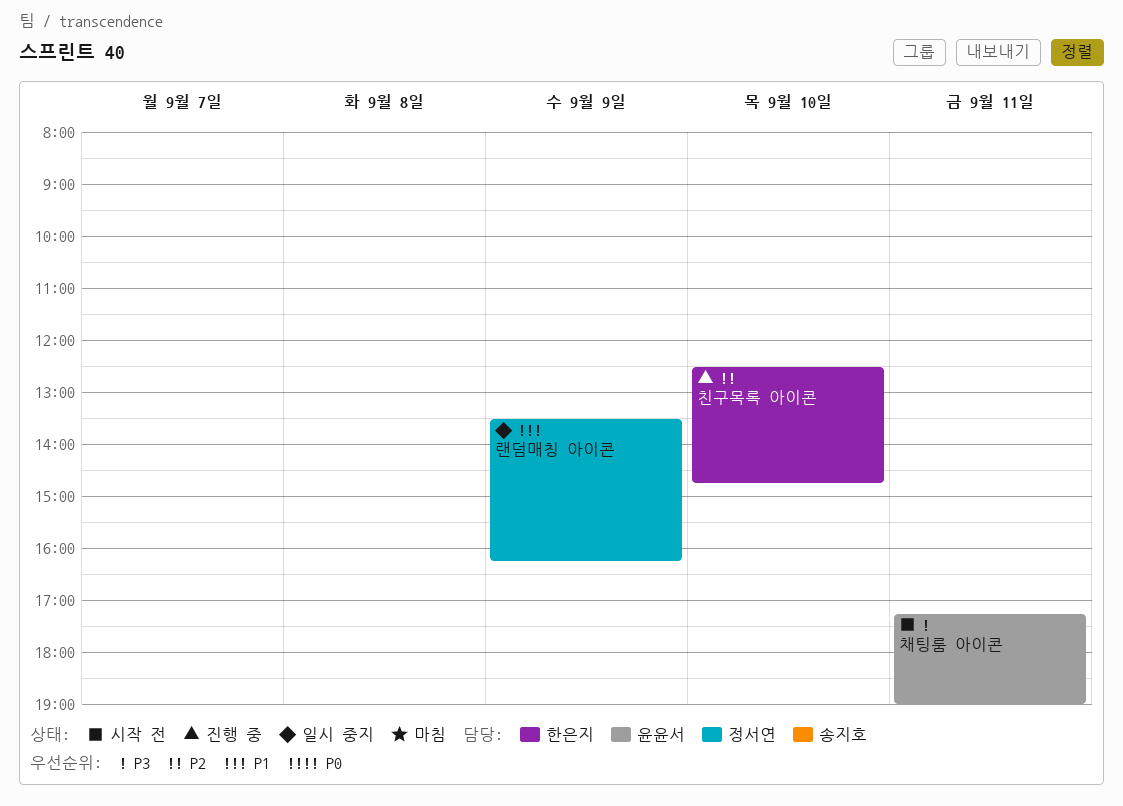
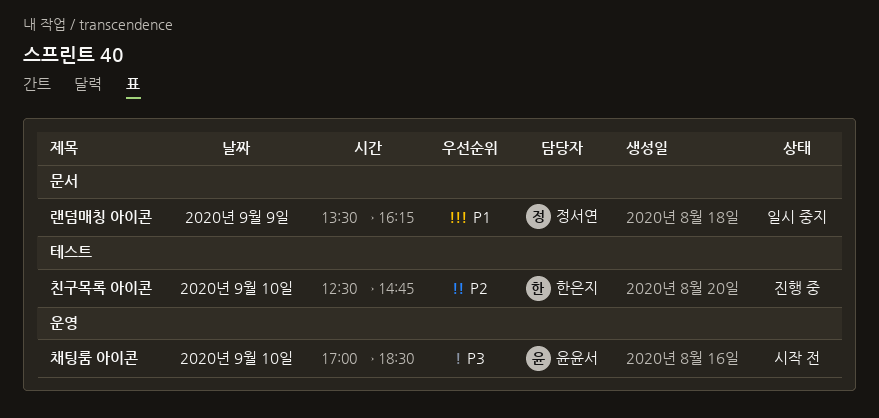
채팅룸 아이콘, day: Sep 11 -> Sep 10
채팅룸 아이콘, begins: 17:15 -> 17:00
채팅룸 아이콘, ends: 19:00 -> 18:30

